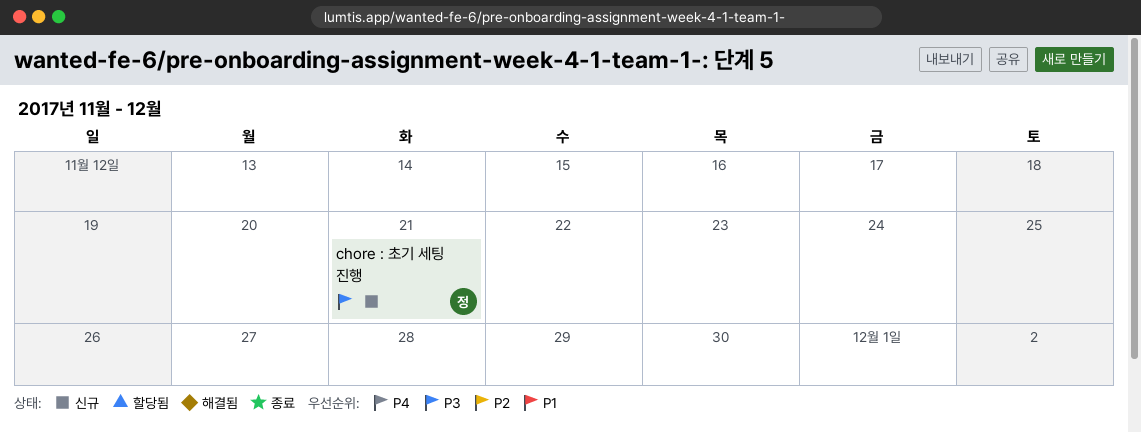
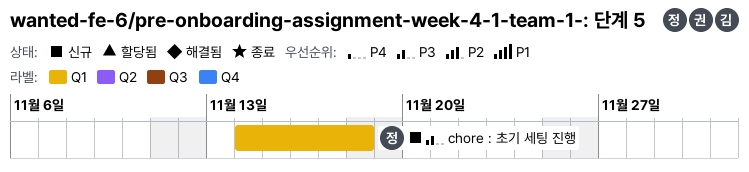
chore : 초기 세팅 진행, due: Nov 21 -> Nov 18

